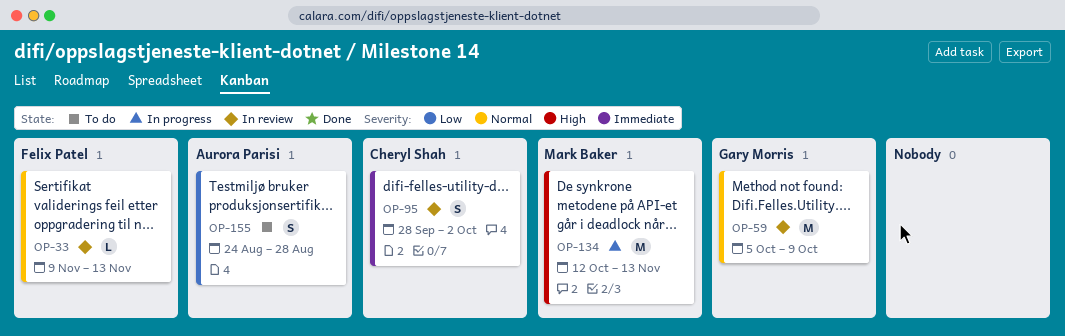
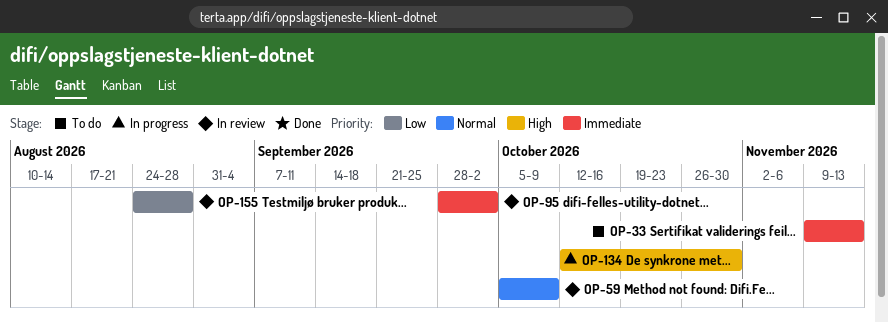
OP-33, status: In review -> To do
OP-33, priority: Normal -> Immediate
OP-134, due: Nov 13 -> Oct 30
OP-155, status: To do -> In review

